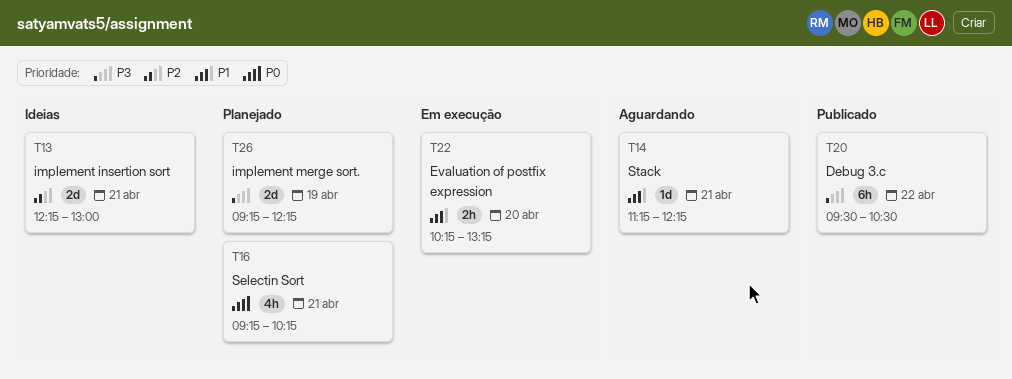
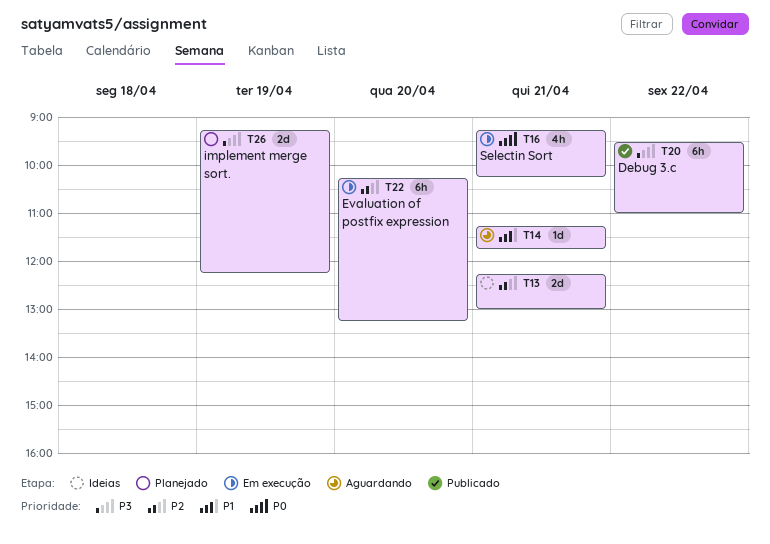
T14, ends: 12:15 -> 11:45
T16, status: Planejado -> Em execução
T20, ends: 10:30 -> 11:00
T22, priority: P1 -> P2
T22, estimate: 2h -> 6h

